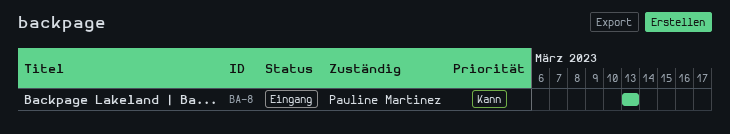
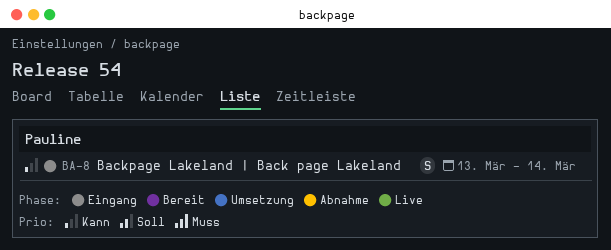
BA-8, due: Mar 13 -> Mar 14

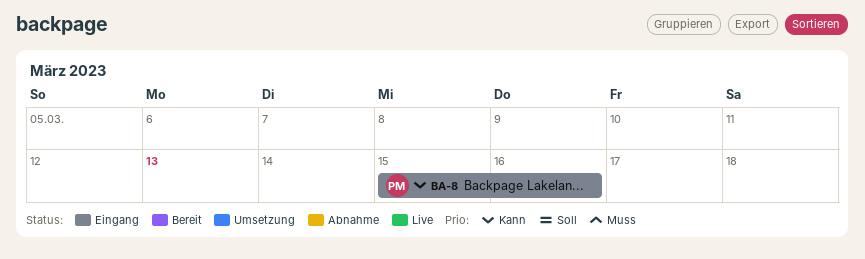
BA-8, start: Mar 13 -> Mar 15
BA-8, due: Mar 14 -> Mar 16

